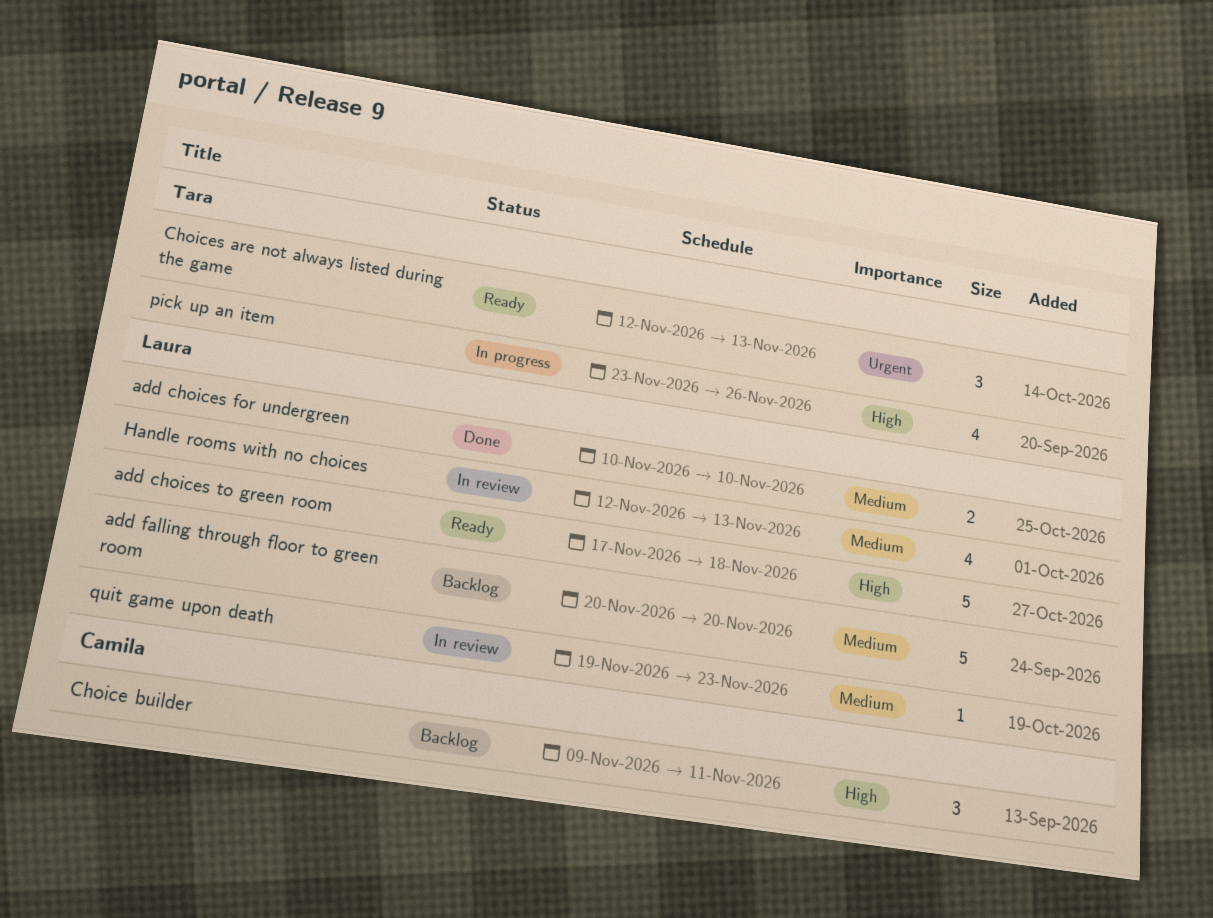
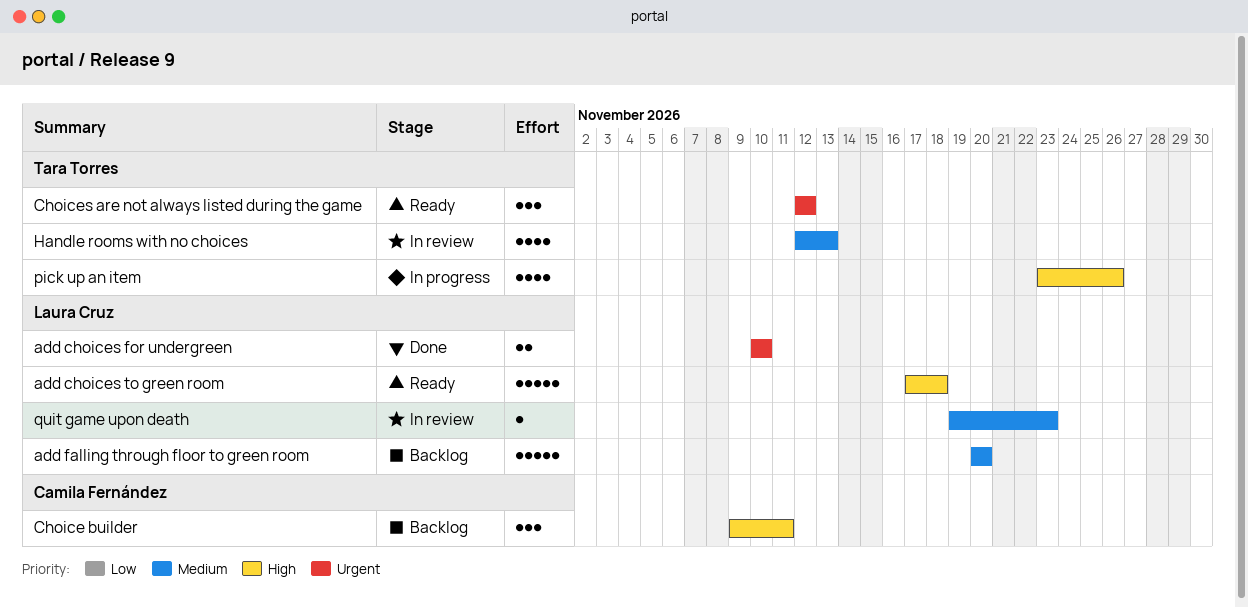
add choices for undergreen, priority: Medium -> Urgent
Choices are not always listed during the game, due: Nov 13 -> Nov 12
Handle rooms with no choices, owner: Laura Cruz -> Tara Torres

